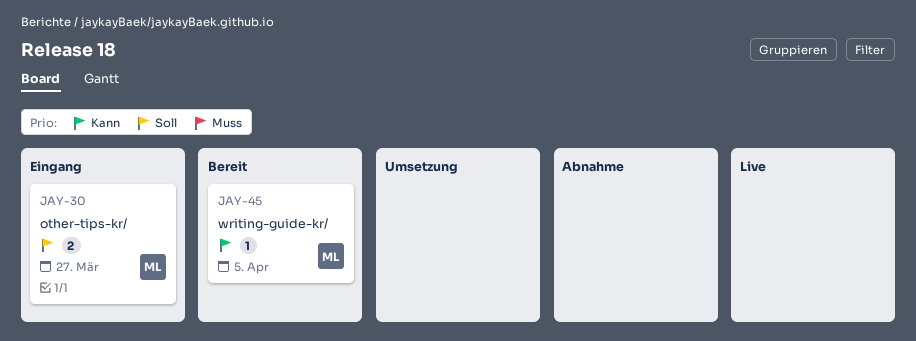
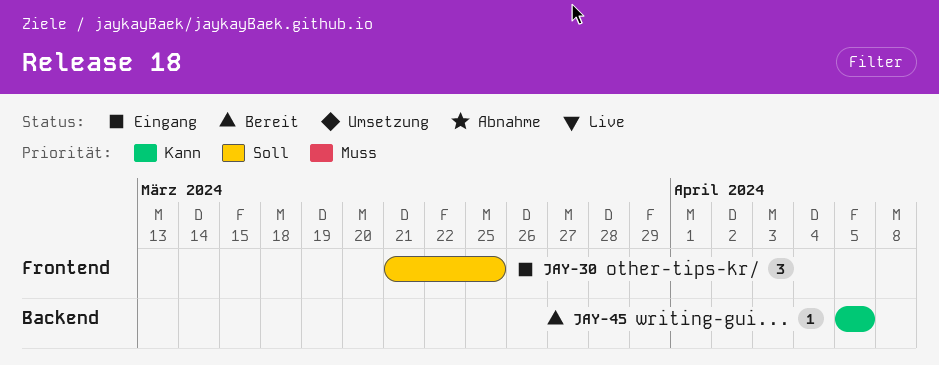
JAY-30, estimate: 2 -> 3
JAY-30, due: Mar 27 -> Mar 25

